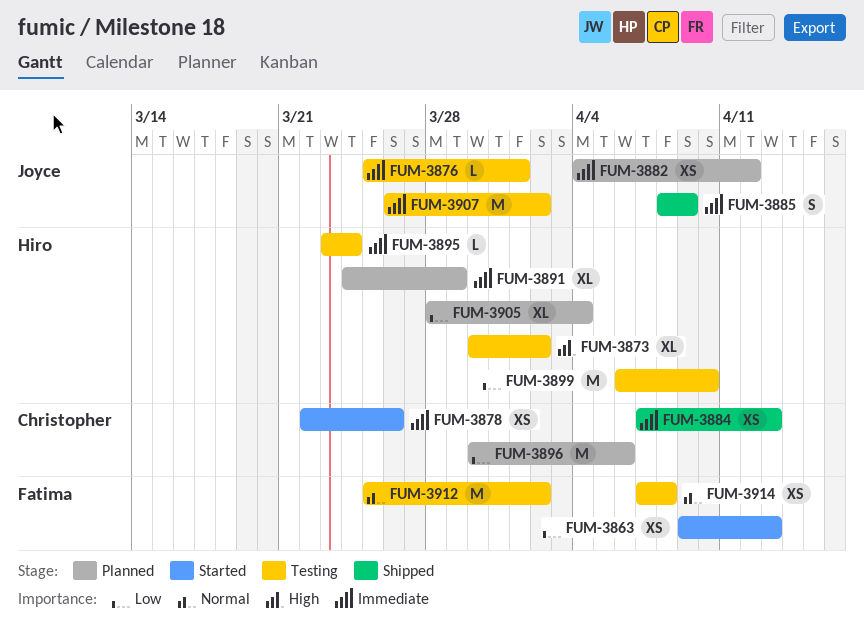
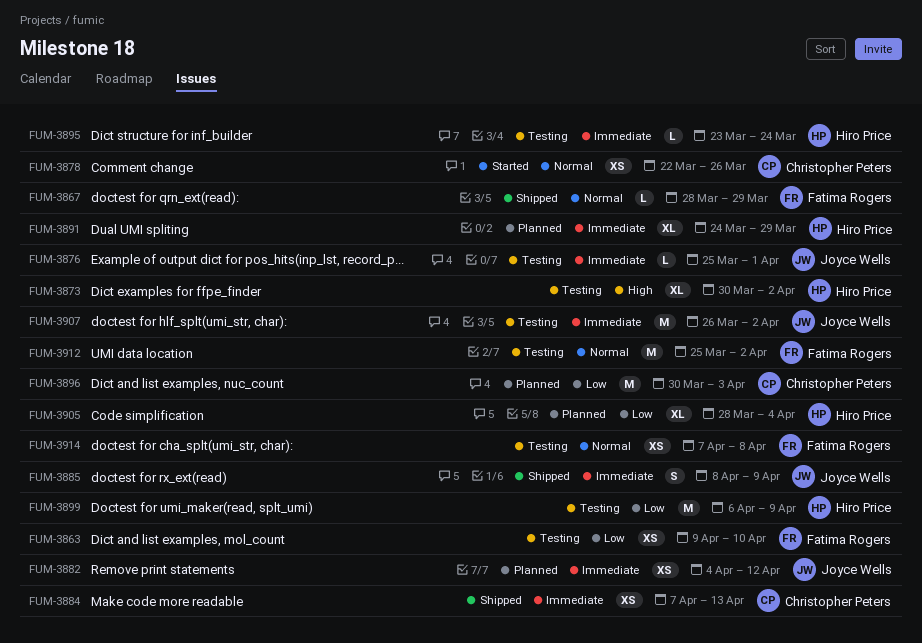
FUM-3863, status: Started -> Testing
FUM-3863, due: Apr 13 -> Apr 10
FUM-3867: none -> present
FUM-3878, priority: Immediate -> Normal
FUM-3896, due: Apr 6 -> Apr 3
FUM-3899, due: Apr 10 -> Apr 9

